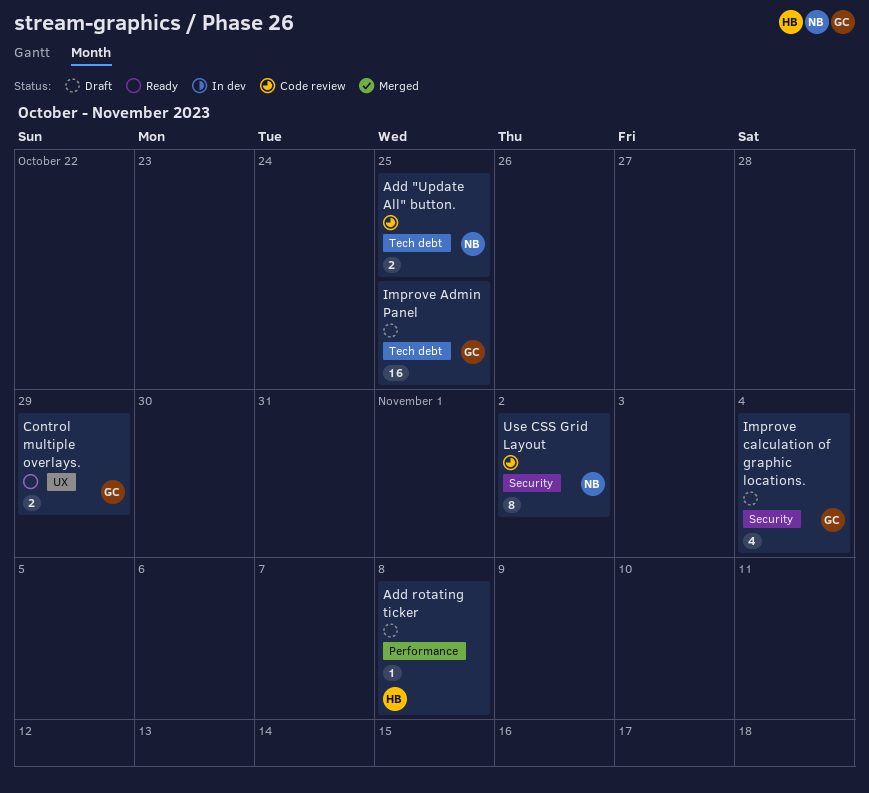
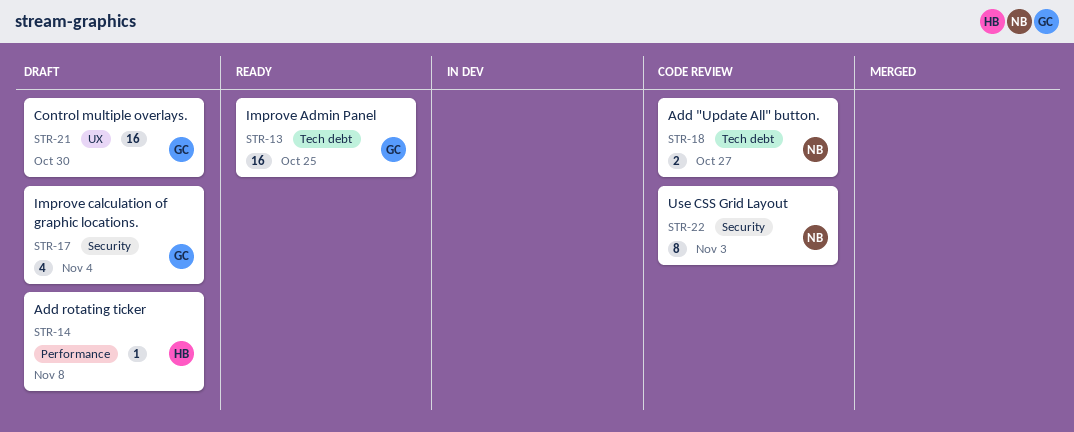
Add "Update All" button., due: Oct 25 -> Oct 27
Control multiple overlays., status: Ready -> Draft
Control multiple overlays., estimate: 2 -> 16
Control multiple overlays., due: Oct 29 -> Oct 30
Improve Admin Panel, status: Draft -> Ready
Use CSS Grid Layout, due: Nov 2 -> Nov 3

